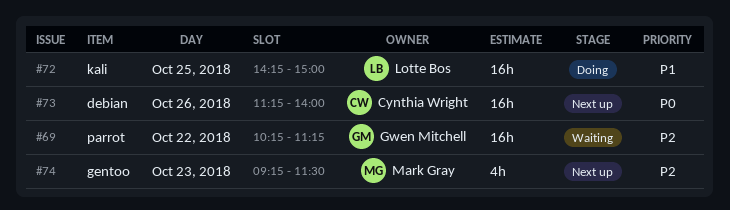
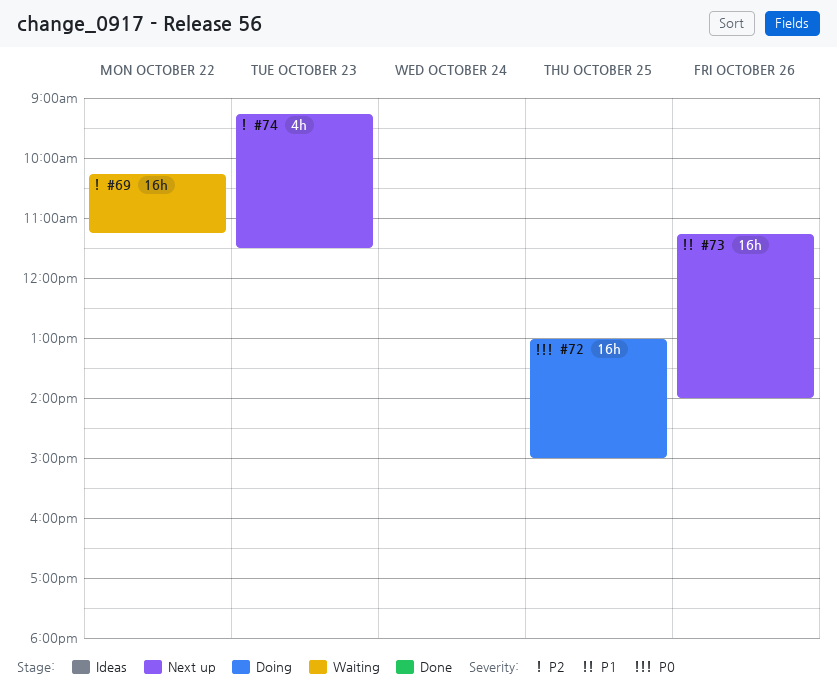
#72, priority: P1 -> P0
#72, begins: 14:15 -> 13:00
#73, priority: P0 -> P1

